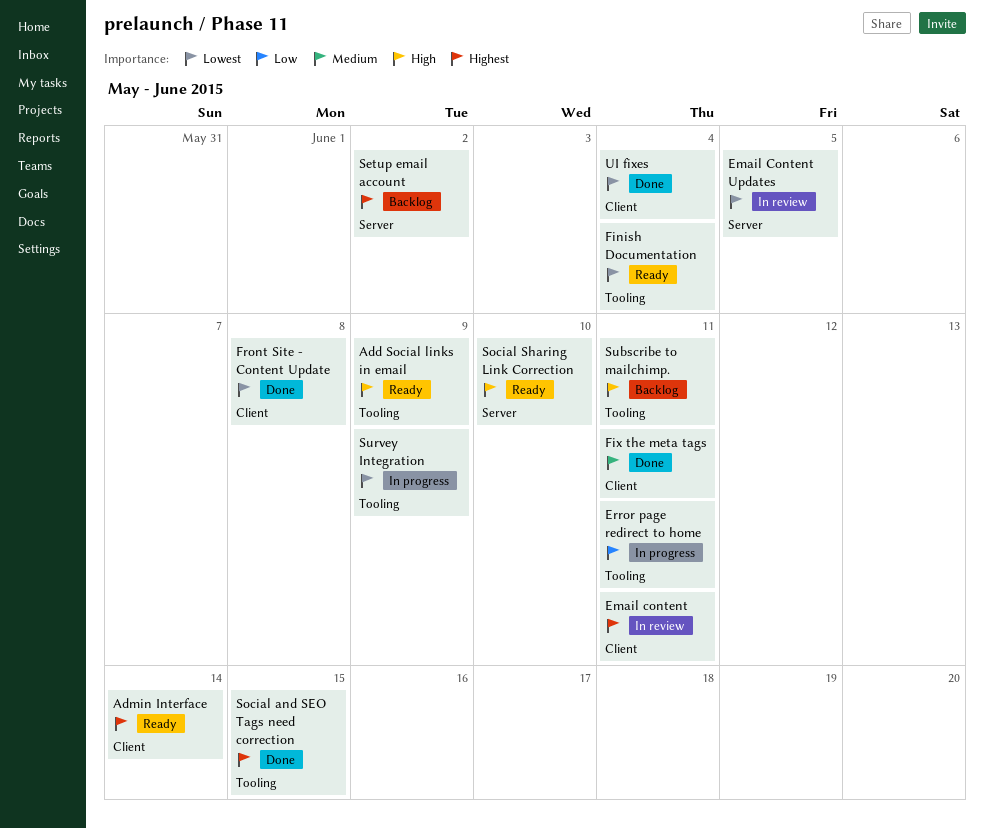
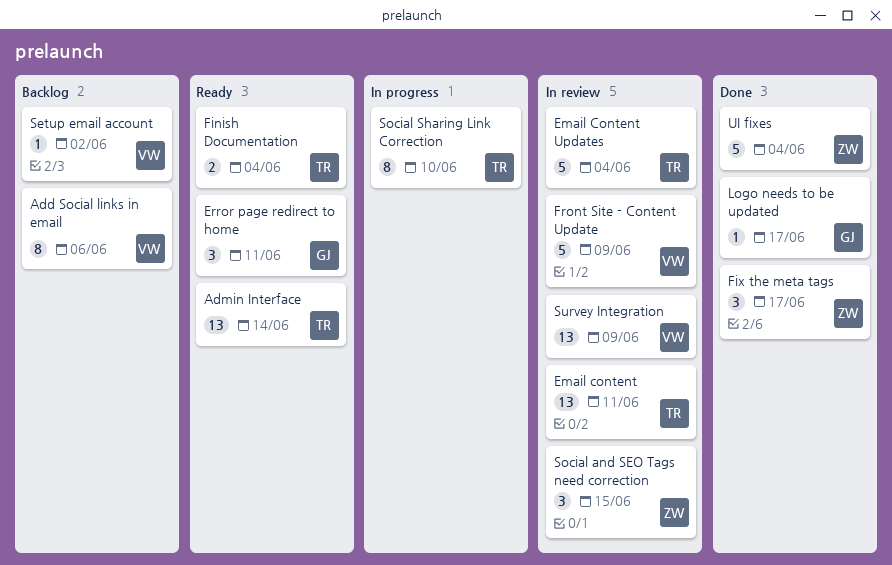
Add Social links in email, status: Ready -> Backlog
Add Social links in email, due: Jun 9 -> Jun 6
Email Content Updates, due: Jun 5 -> Jun 4
Error page redirect to home, status: In progress -> Ready
Fix the meta tags, due: Jun 11 -> Jun 17
Front Site - Content Update, status: Done -> In review
Front Site - Content Update, due: Jun 8 -> Jun 9
Logo needs to be updated: none -> present
Social and SEO Tags need correction, status: Done -> In review
Social Sharing Link Correction, status: Ready -> In progress
Subscribe to mailchimp.: present -> none
Survey Integration, status: In progress -> In review

